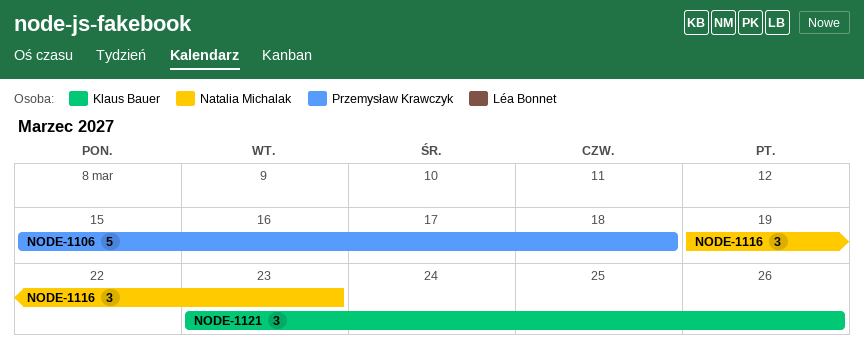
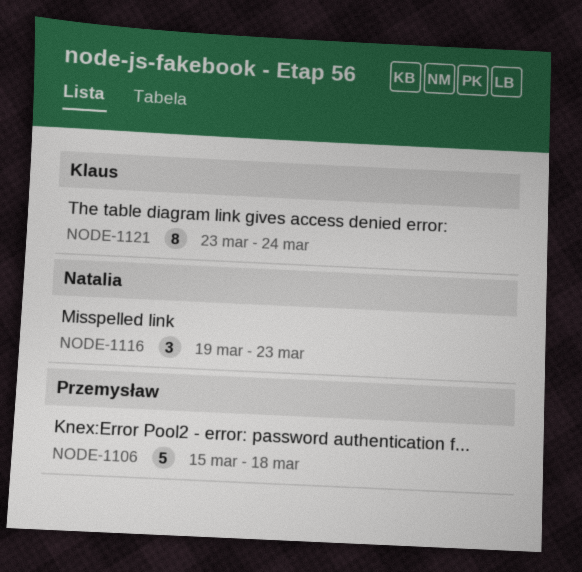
NODE-1121, estimate: 3 -> 8
NODE-1121, due: Mar 26 -> Mar 24

